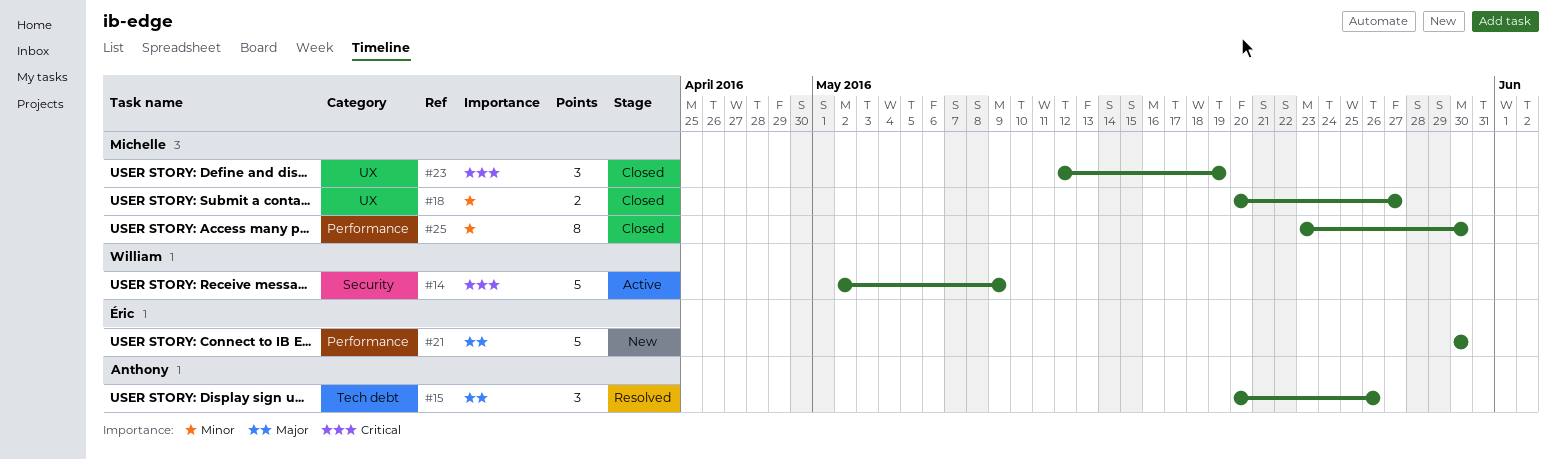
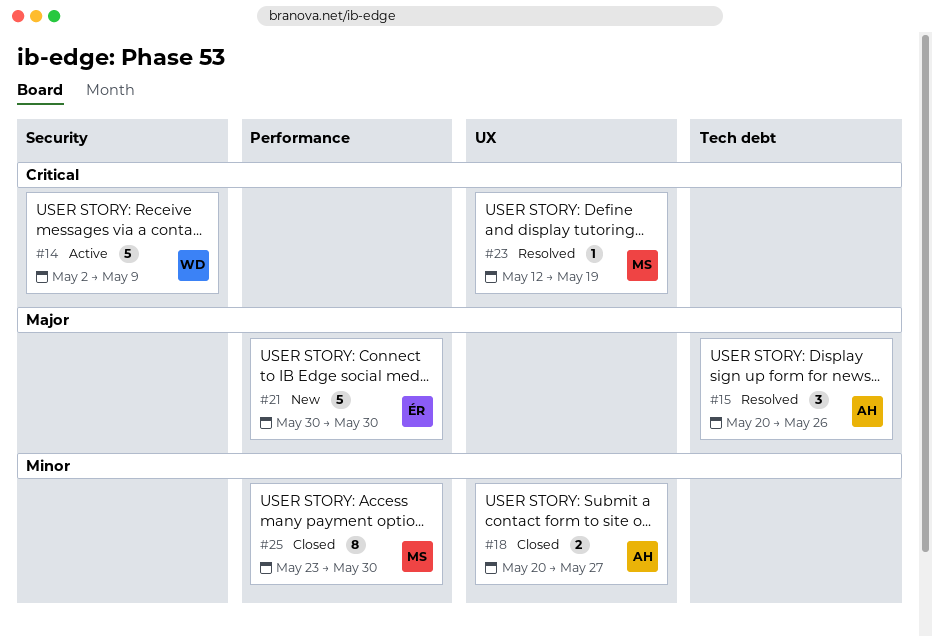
#18, owner: Michelle -> Anthony
#23, status: Closed -> Resolved
#23, estimate: 3 -> 1

